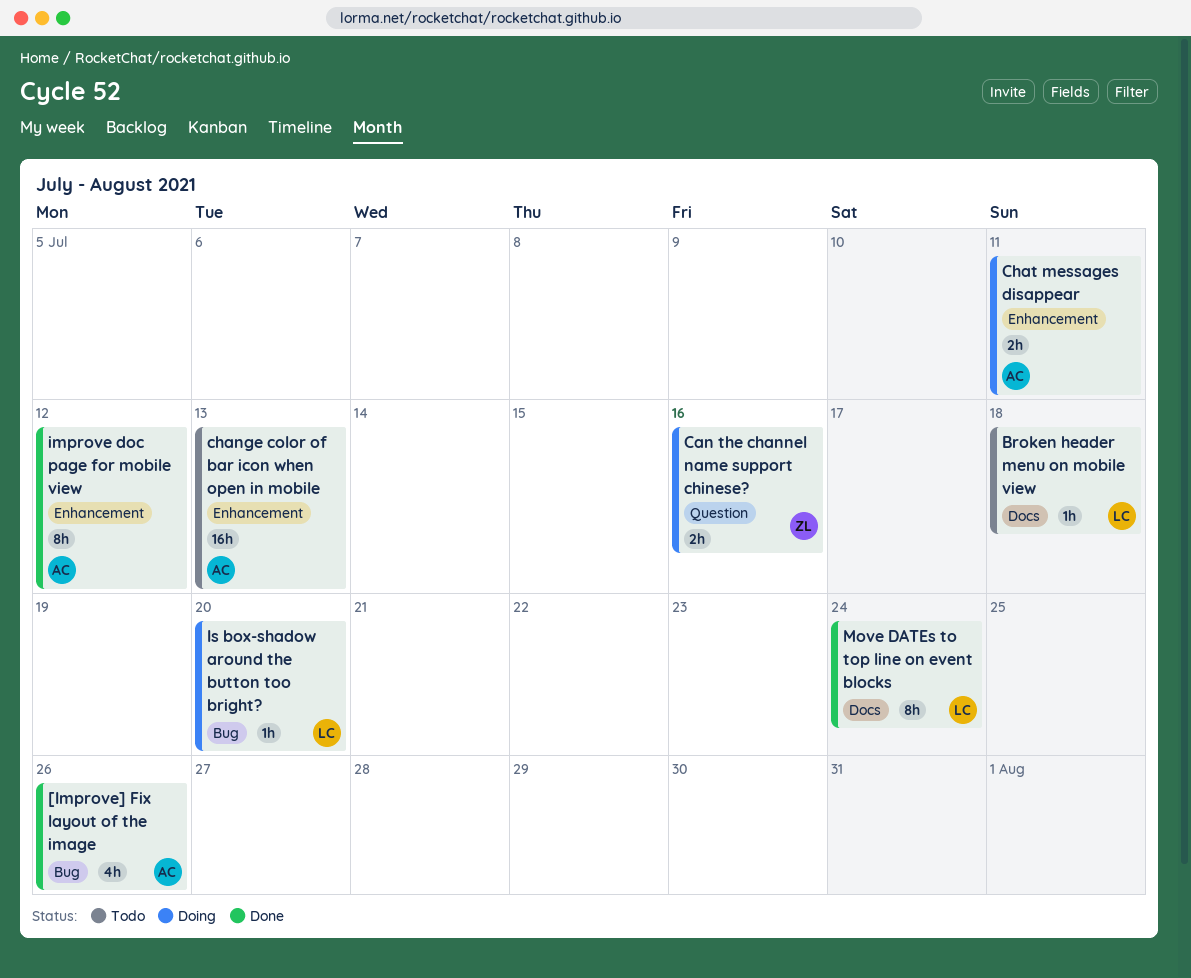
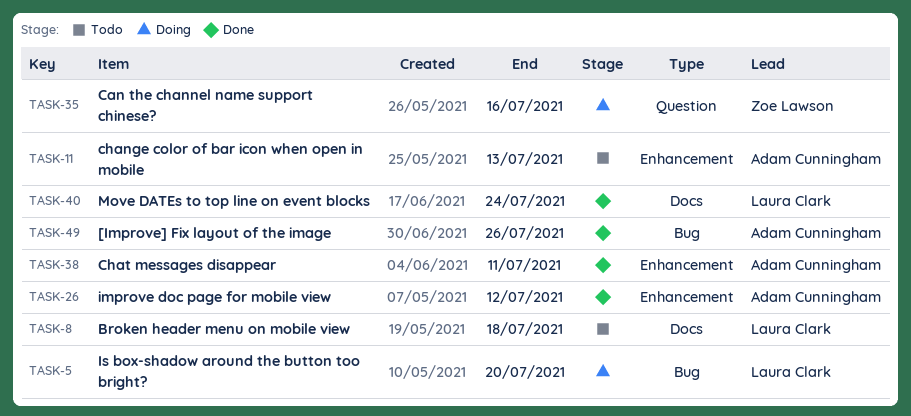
Chat messages disappear, status: Doing -> Done

